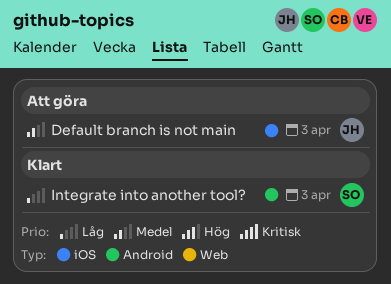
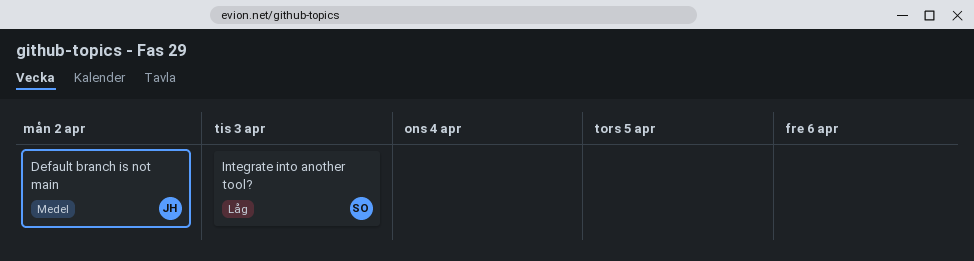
Default branch is not main, due: Apr 3 -> Apr 2

